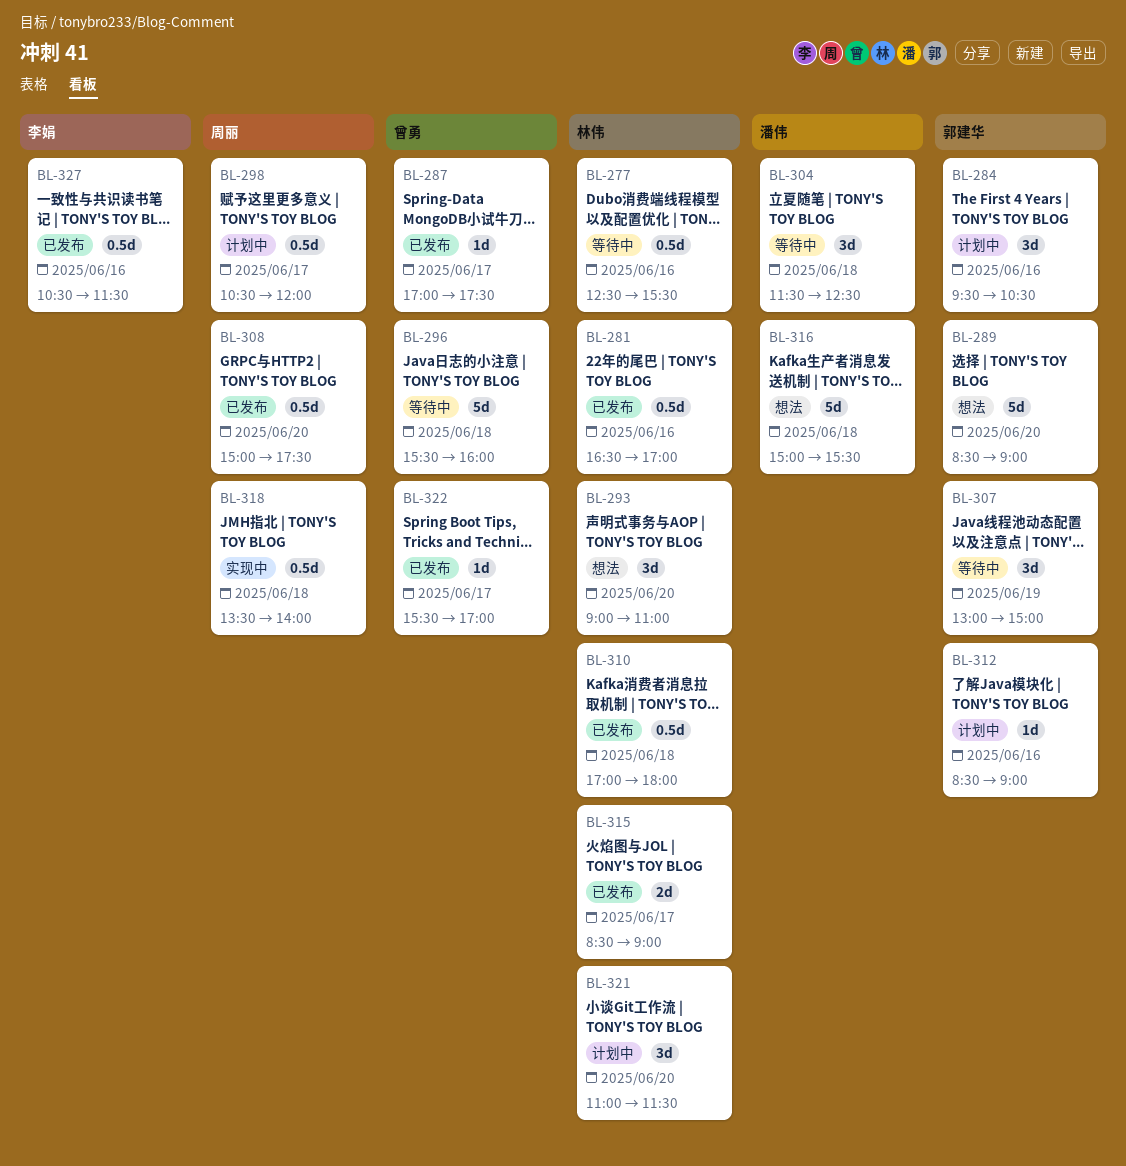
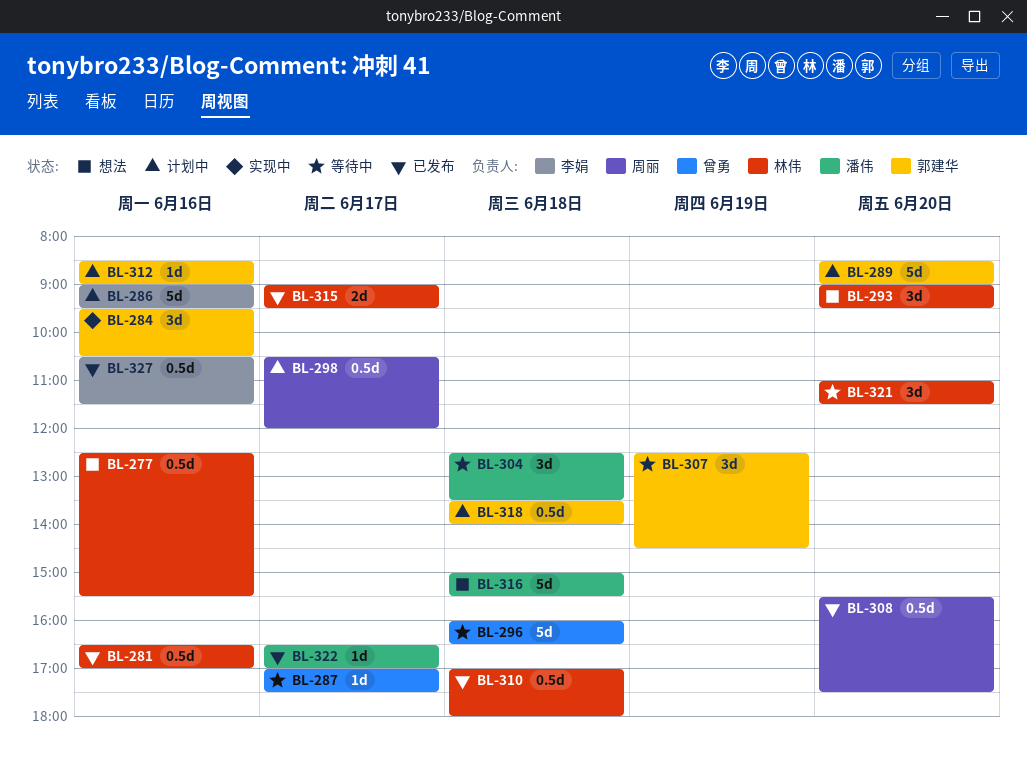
BL-277, status: 等待中 -> 想法
BL-284, status: 计划中 -> 实现中
BL-286: none -> present
BL-287, status: 已发布 -> 等待中
BL-289, status: 想法 -> 计划中
BL-293, ends: 11:00 -> 09:30
BL-296, begins: 15:30 -> 16:00
BL-296, ends: 16:00 -> 16:30
BL-304, begins: 11:30 -> 12:30
BL-304, ends: 12:30 -> 13:30
BL-307, begins: 13:00 -> 12:30
BL-307, ends: 15:00 -> 14:30
BL-308, begins: 15:00 -> 15:30
BL-315, begins: 08:30 -> 09:00
BL-315, ends: 09:00 -> 09:30
BL-318, status: 实现中 -> 计划中
BL-318, owner: 周丽 -> 郭建华
BL-321, status: 计划中 -> 等待中
BL-322, owner: 曾勇 -> 潘伟
BL-322, begins: 15:30 -> 16:30

